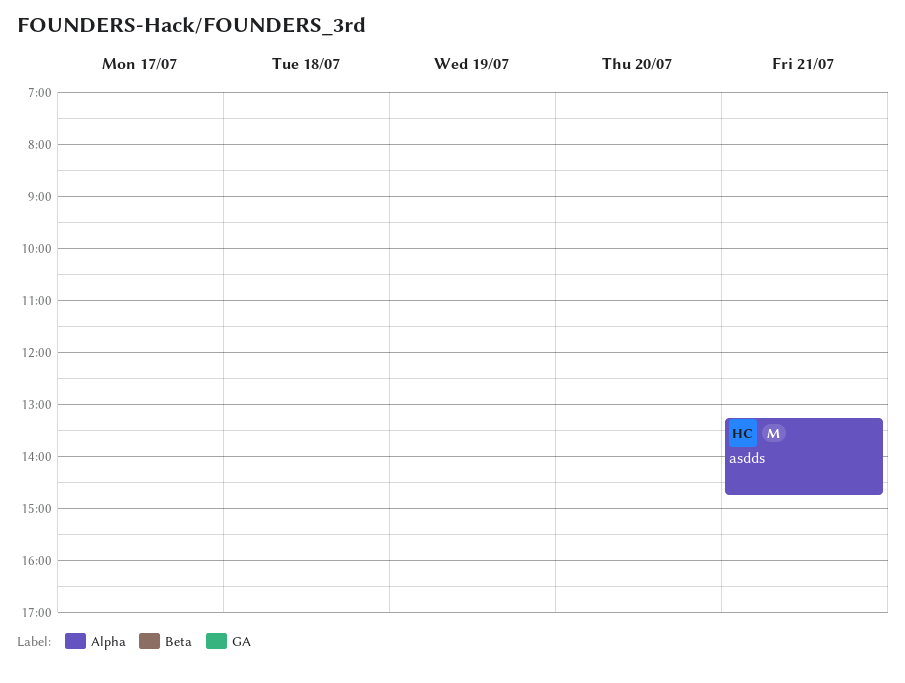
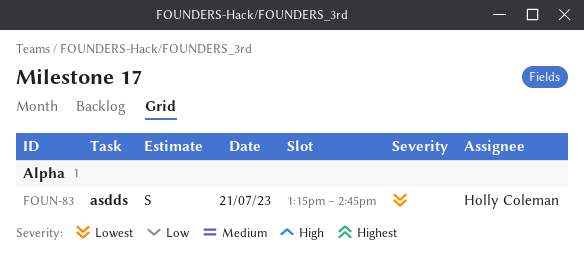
asdds, estimate: M -> S

